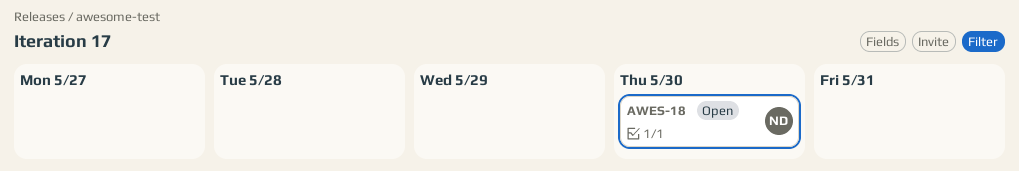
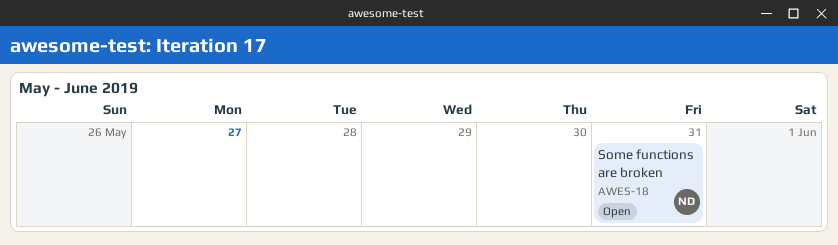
AWES-18, due: May 30 -> May 31

